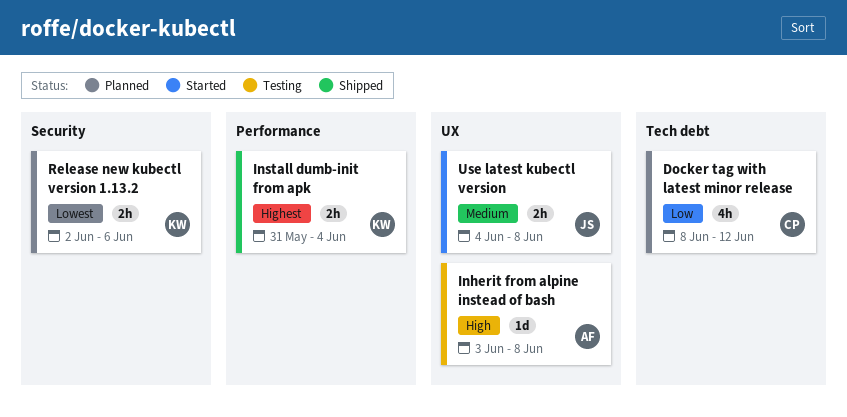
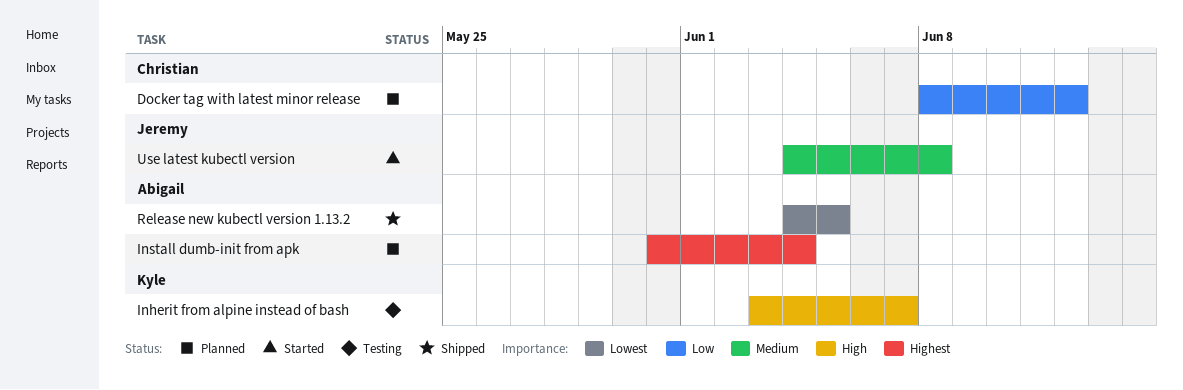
Inherit from alpine instead of bash, owner: Abigail -> Kyle
Inherit from alpine instead of bash, due: Jun 8 -> Jun 7
Install dumb-init from apk, status: Shipped -> Planned
Install dumb-init from apk, owner: Kyle -> Abigail
Release new kubectl version 1.13.2, status: Planned -> Shipped
Release new kubectl version 1.13.2, owner: Kyle -> Abigail
Release new kubectl version 1.13.2, start: Jun 2 -> Jun 4
Release new kubectl version 1.13.2, due: Jun 6 -> Jun 5

